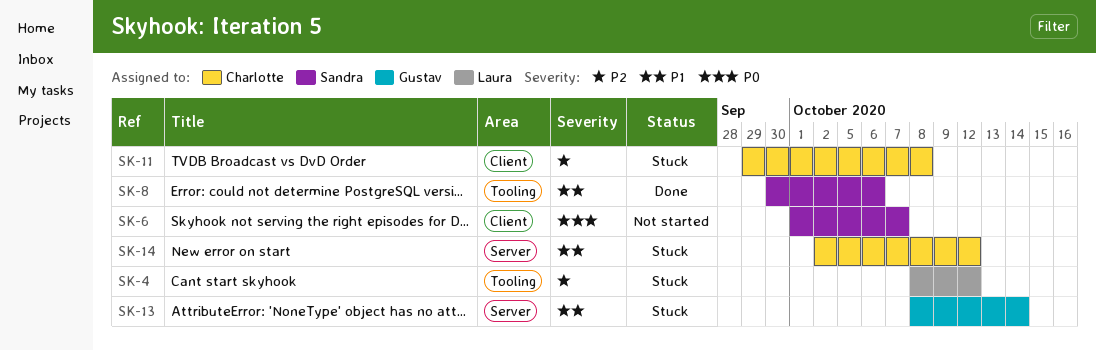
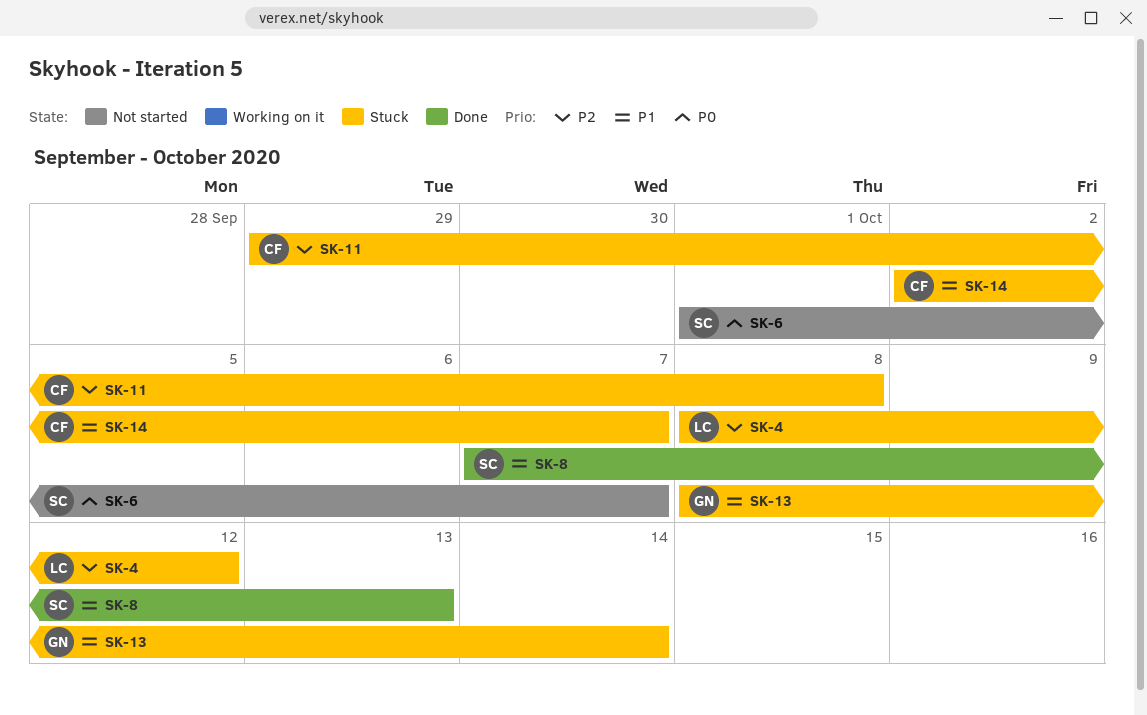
SK-8, start: Sep 30 -> Oct 7
SK-8, due: Oct 6 -> Oct 13
SK-14, due: Oct 12 -> Oct 7

